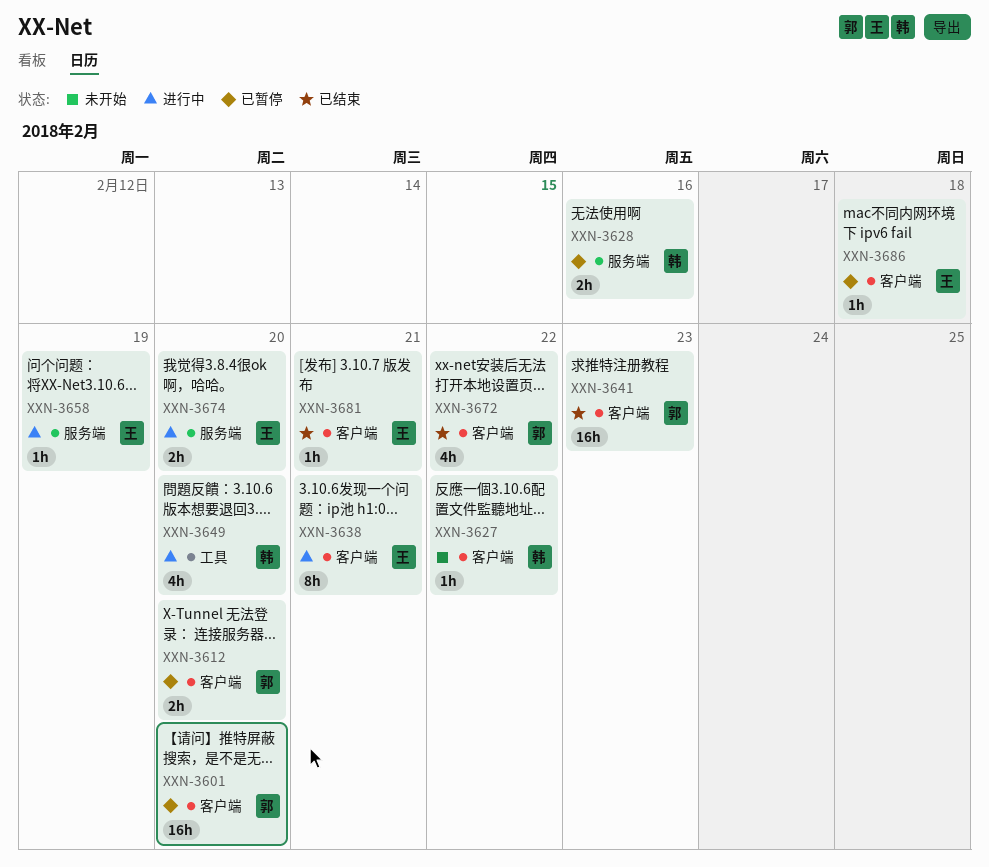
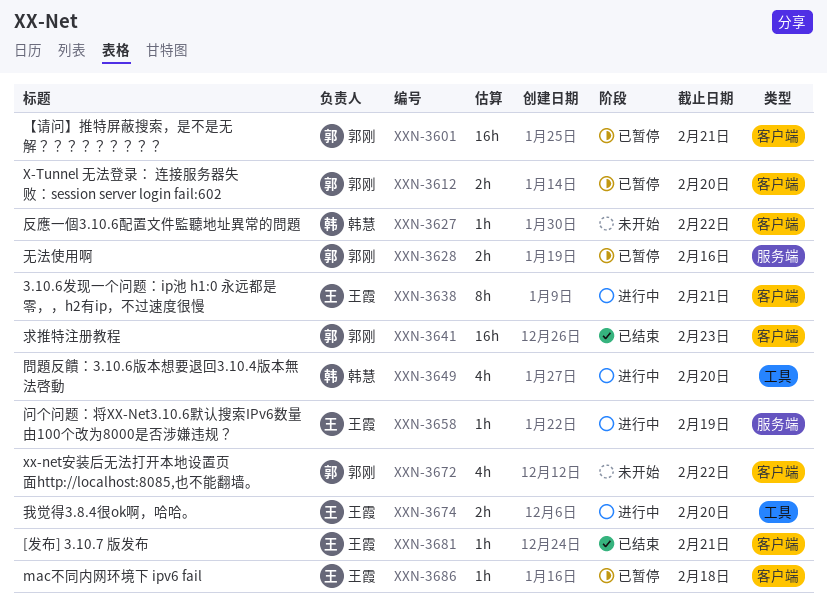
XXN-3601, due: Feb 20 -> Feb 21
XXN-3628, owner: 韩慧 -> 郭刚
XXN-3672, status: 已结束 -> 未开始
XXN-3674, label: 服务端 -> 工具

